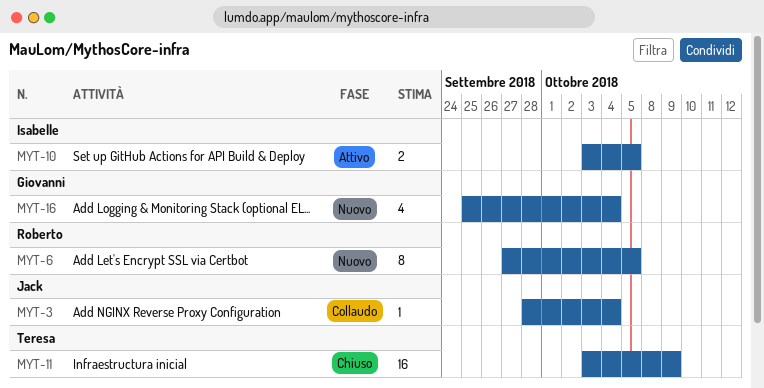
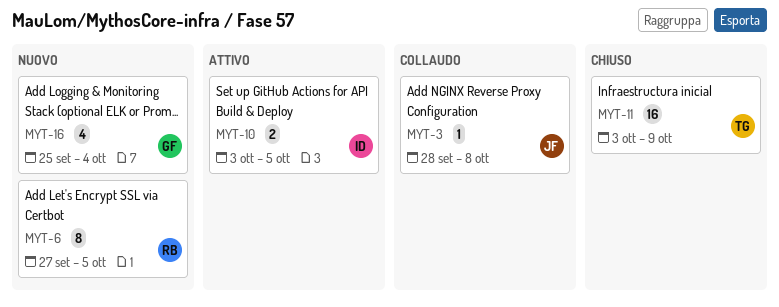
MYT-3, due: Oct 4 -> Oct 8

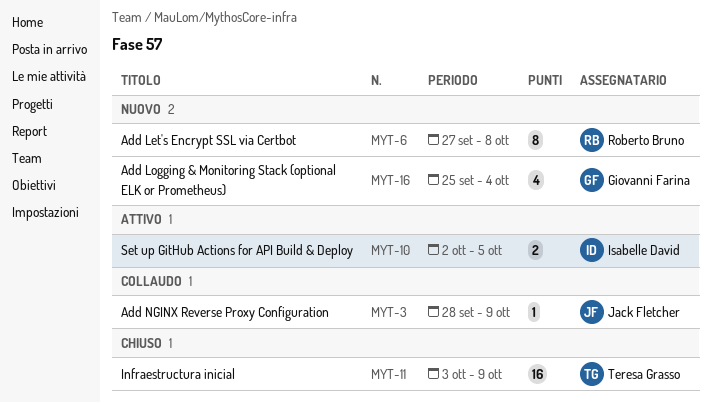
MYT-3, due: Oct 8 -> Oct 9
MYT-6, due: Oct 5 -> Oct 8
MYT-10, start: Oct 3 -> Oct 2

